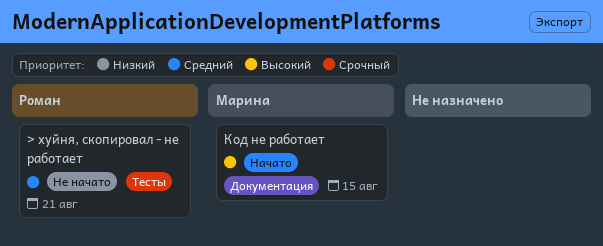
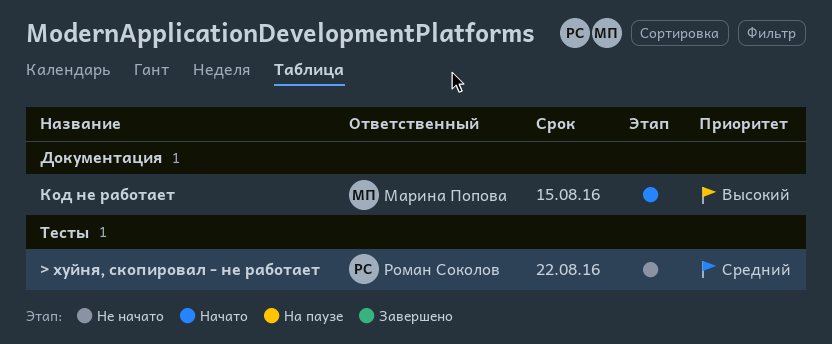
> хуйня, скопировал - не работает, due: Aug 21 -> Aug 22

